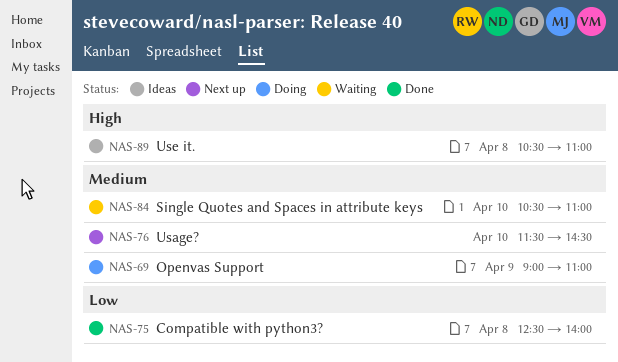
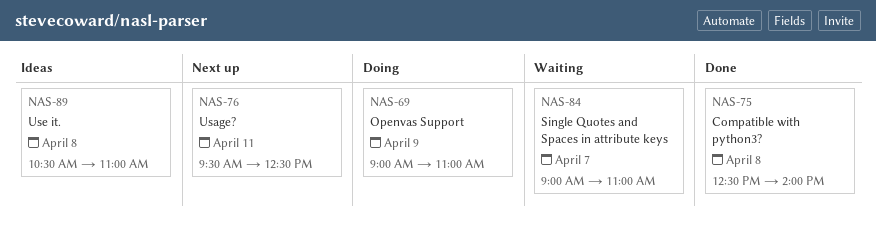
NAS-76, day: Apr 10 -> Apr 11
NAS-76, begins: 11:30 -> 09:30
NAS-76, ends: 14:30 -> 12:30
NAS-84, day: Apr 10 -> Apr 7
NAS-84, begins: 10:30 -> 09:00

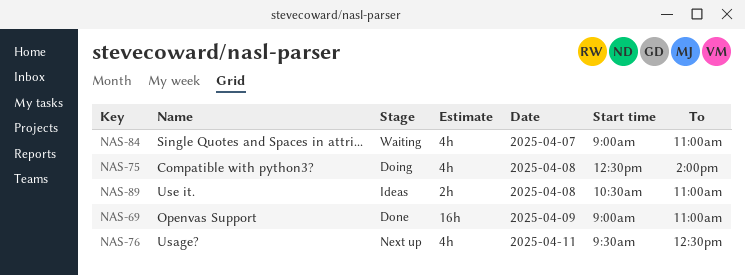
NAS-69, status: Doing -> Done
NAS-75, status: Done -> Doing

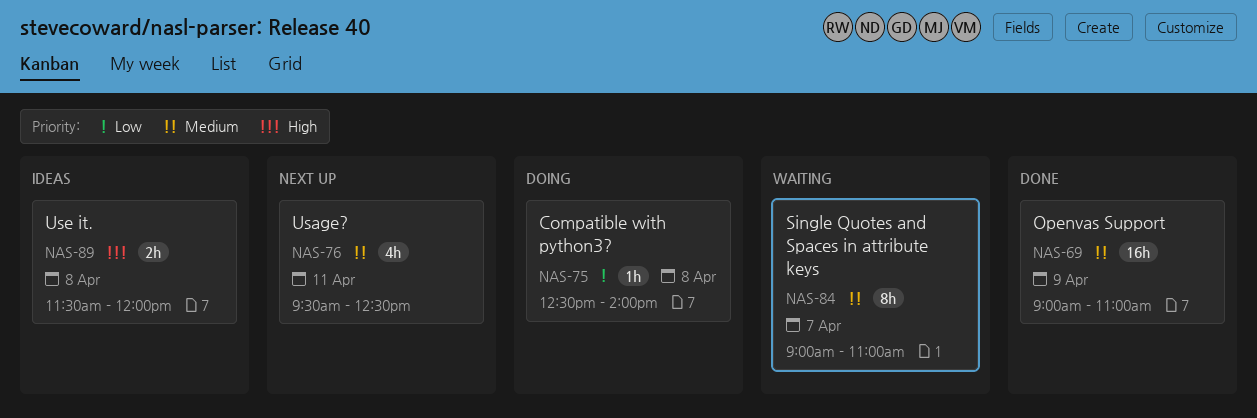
NAS-75, estimate: 4h -> 1h
NAS-84, estimate: 4h -> 8h
NAS-89, begins: 10:30 -> 11:30
NAS-89, ends: 11:00 -> 12:00

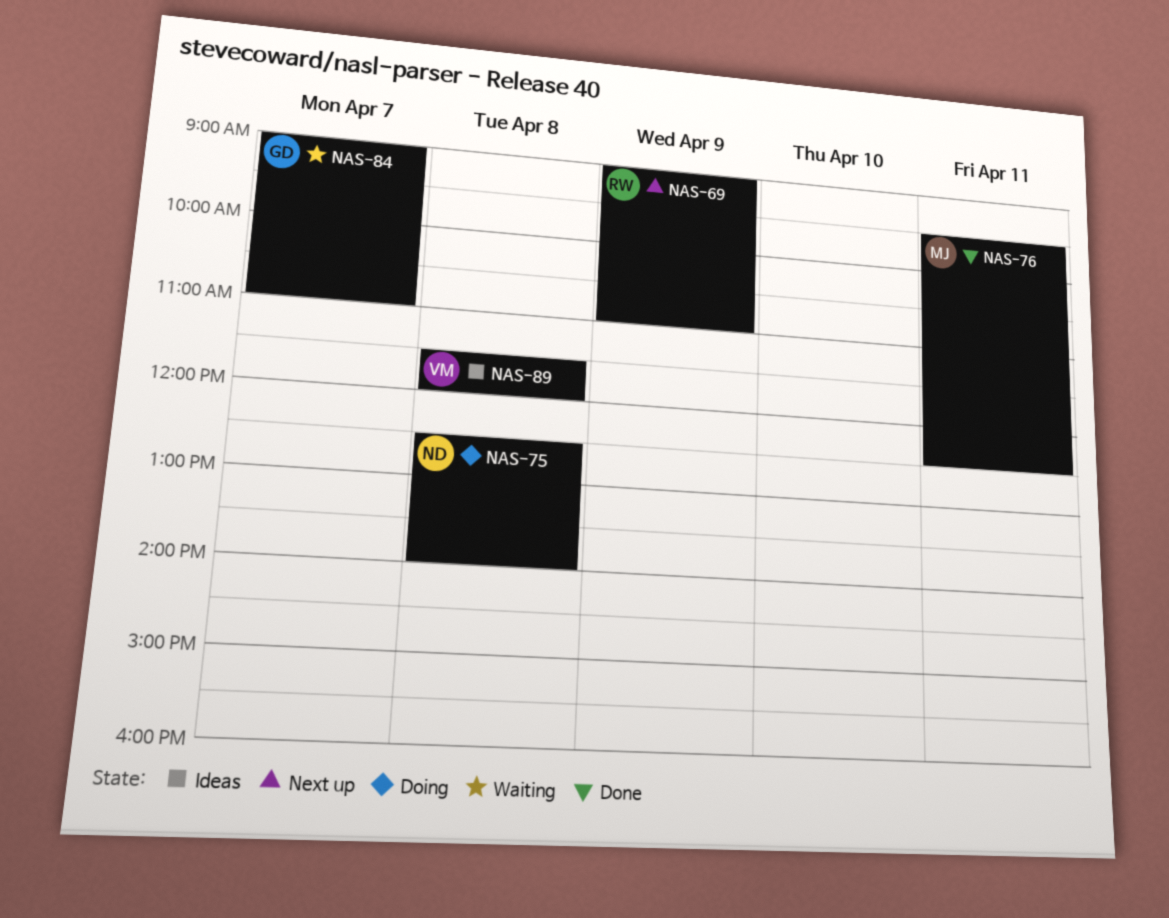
NAS-69, status: Done -> Next up
NAS-76, status: Next up -> Done

